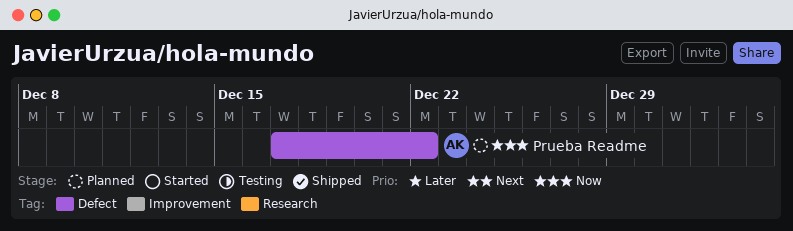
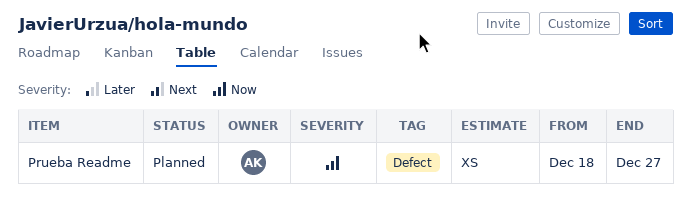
Prueba Readme, start: Dec 17 -> Dec 18
Prueba Readme, due: Dec 22 -> Dec 27

